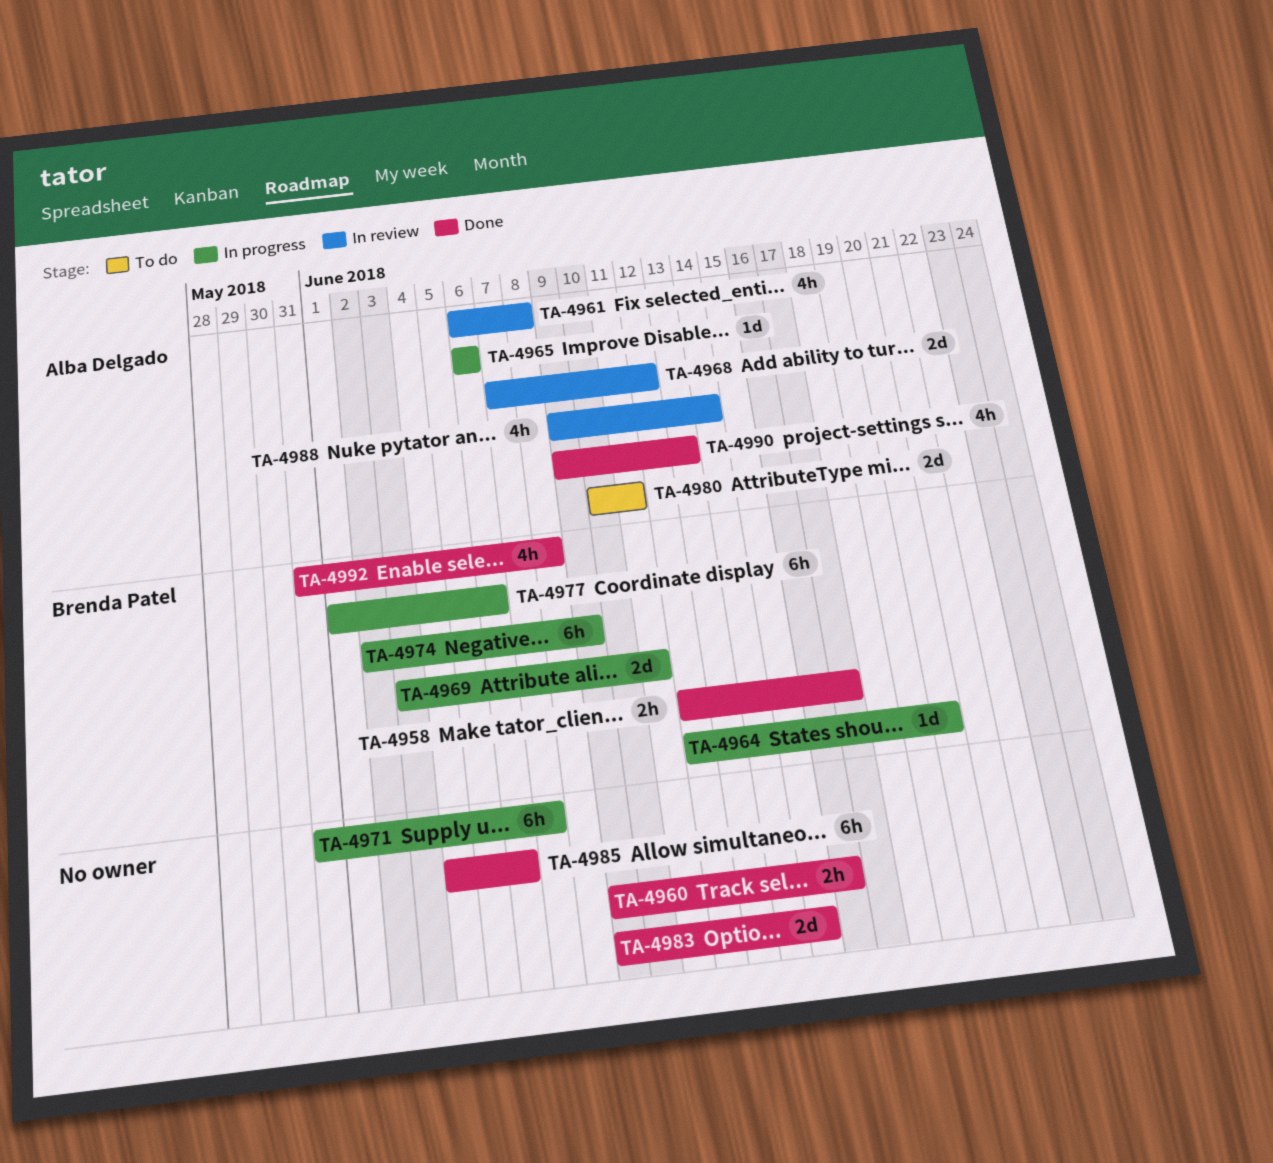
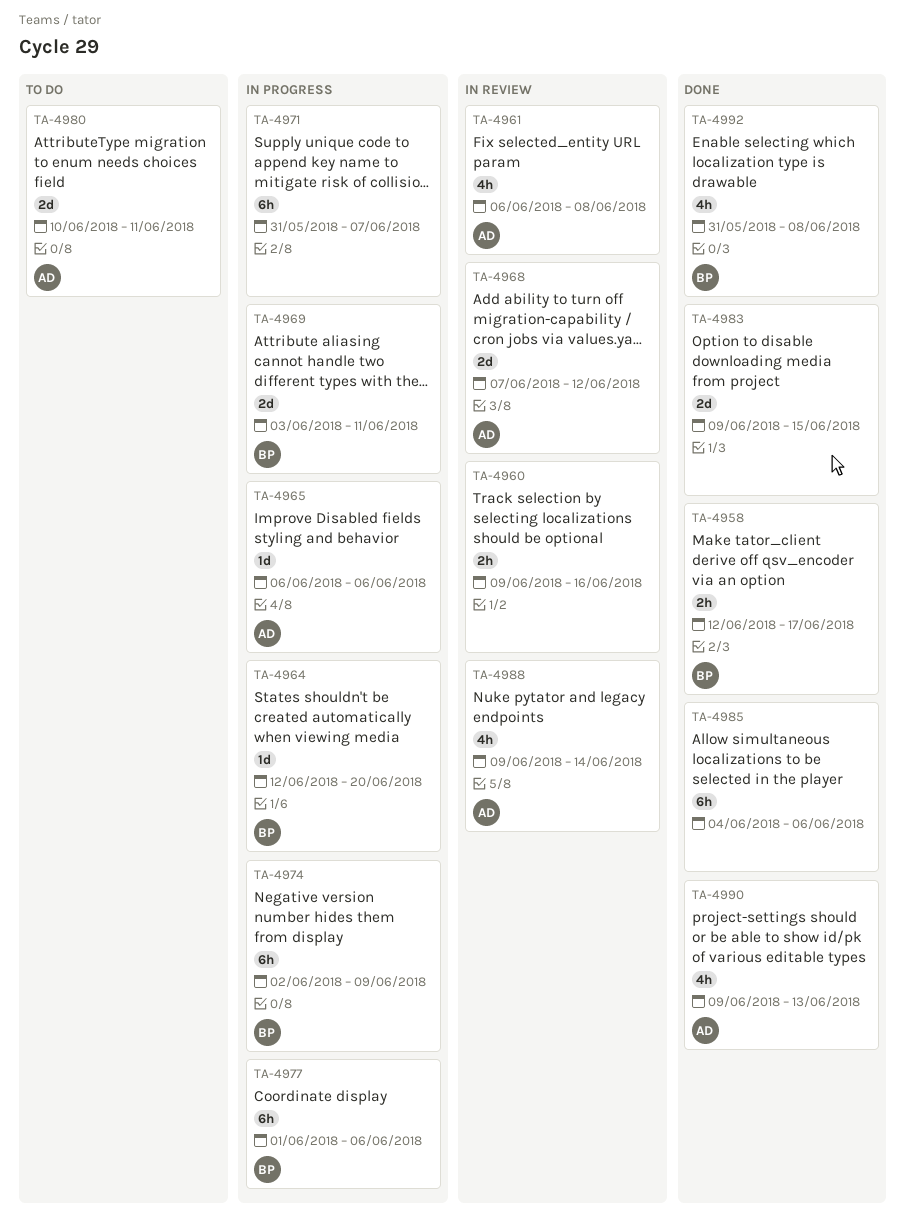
TA-4960, status: Done -> In review

